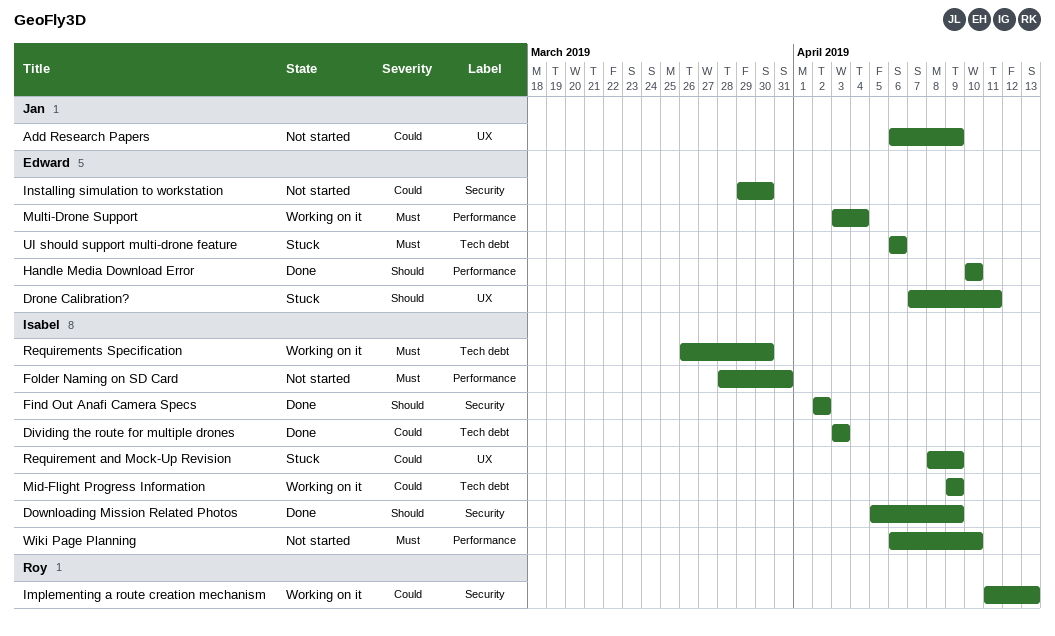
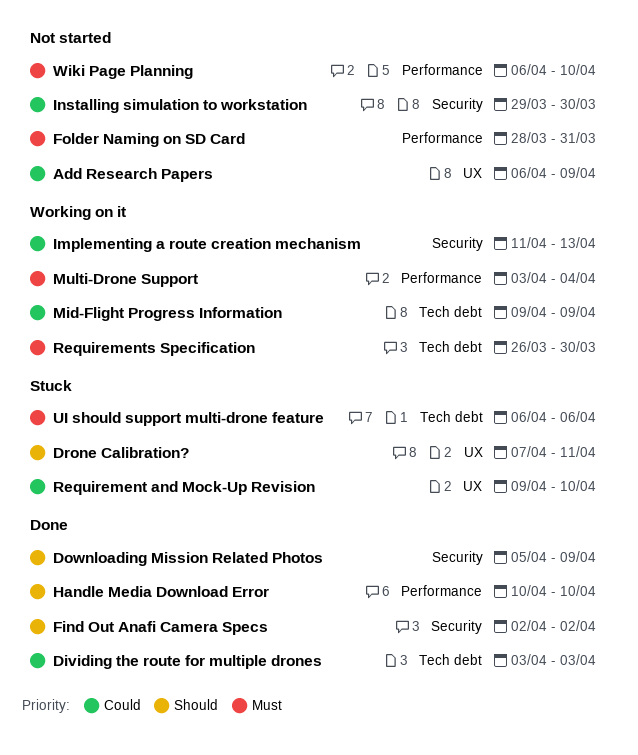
Requirement and Mock-Up Revision, start: Apr 8 -> Apr 9
Requirement and Mock-Up Revision, due: Apr 9 -> Apr 10

